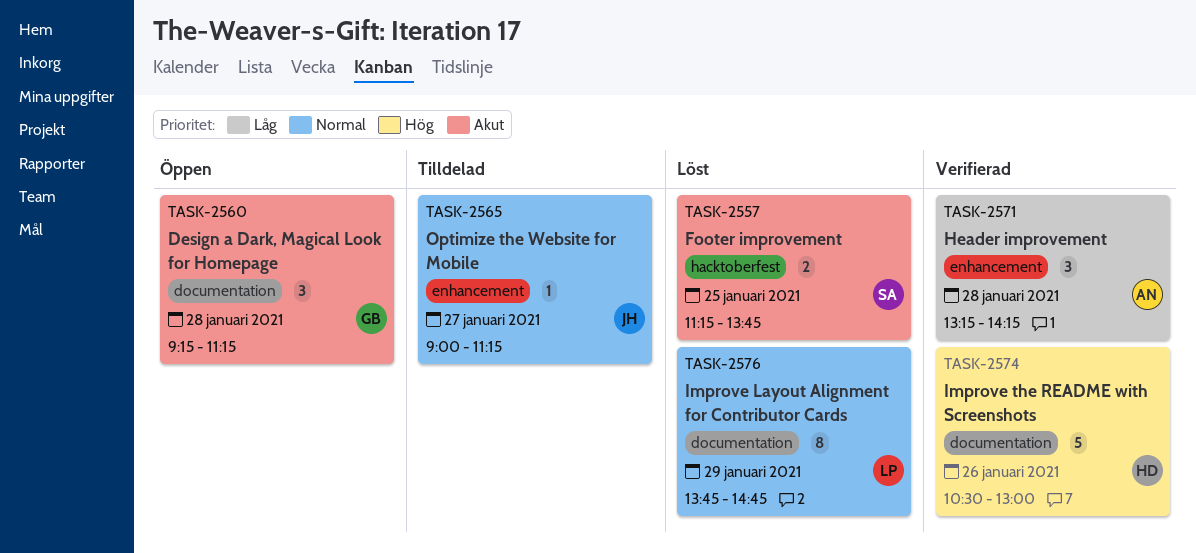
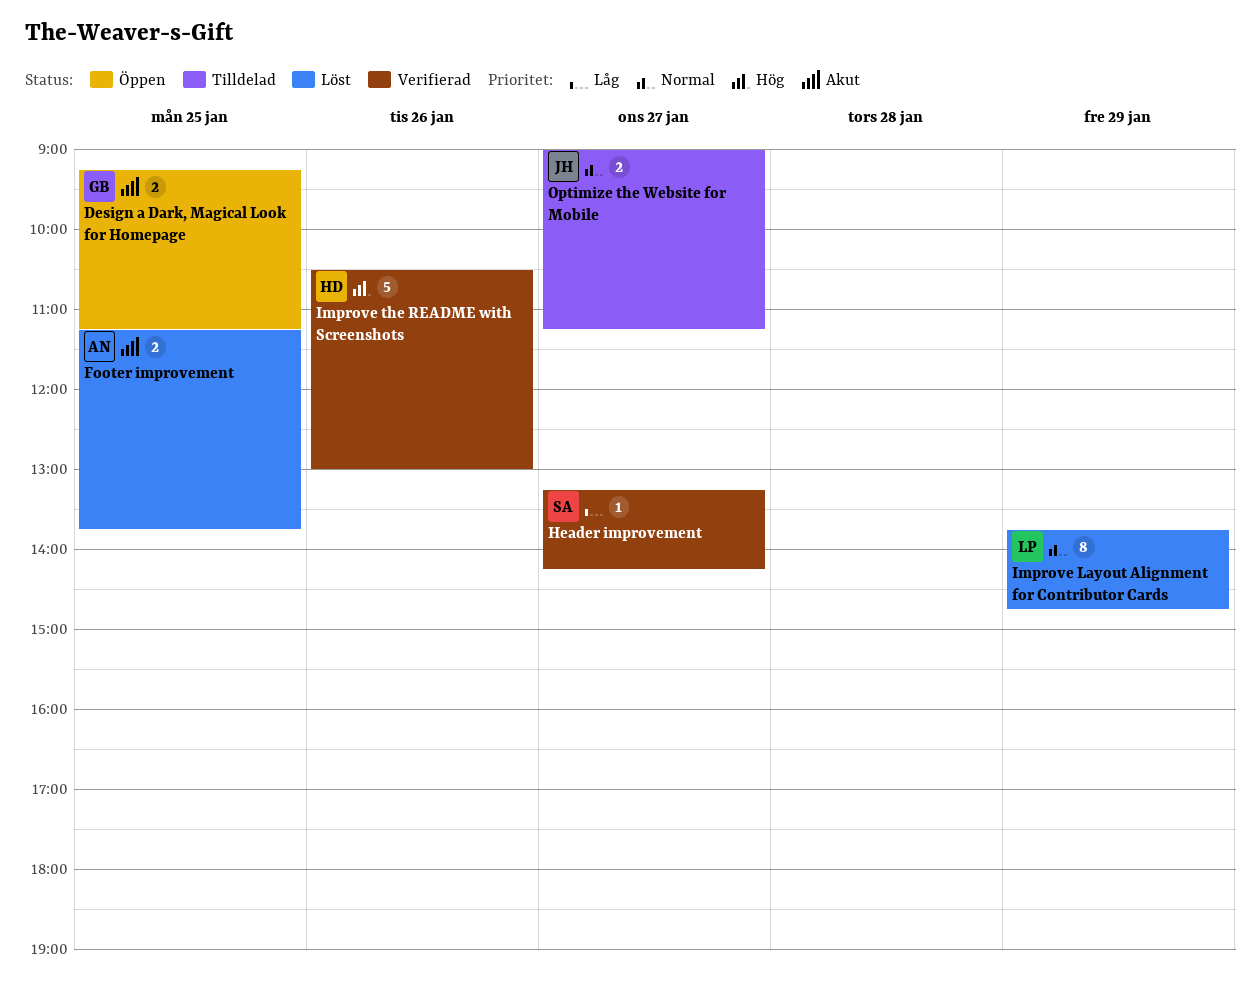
Design a Dark, Magical Look for Homepage, estimate: 3 -> 2
Design a Dark, Magical Look for Homepage, day: Jan 28 -> Jan 25
Footer improvement, owner: SA -> AN
Header improvement, owner: AN -> SA
Header improvement, estimate: 3 -> 1
Header improvement, day: Jan 28 -> Jan 27
Optimize the Website for Mobile, estimate: 1 -> 2

